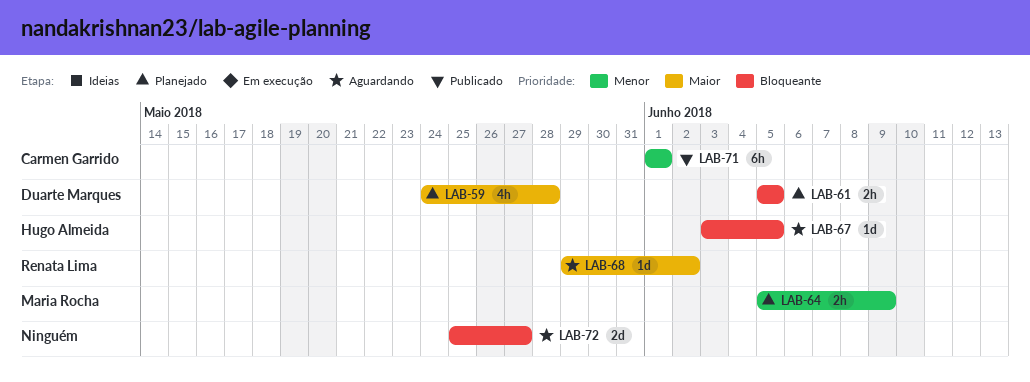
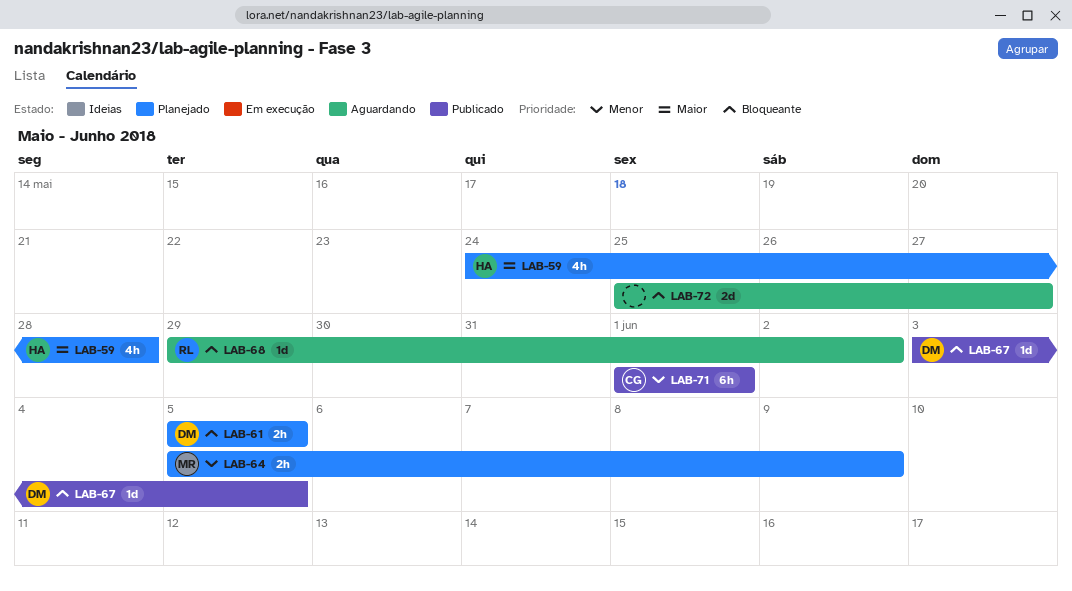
LAB-59, owner: Duarte Marques -> Hugo Almeida
LAB-67, status: Aguardando -> Publicado
LAB-67, owner: Hugo Almeida -> Duarte Marques
LAB-68, priority: Maior -> Bloqueante

